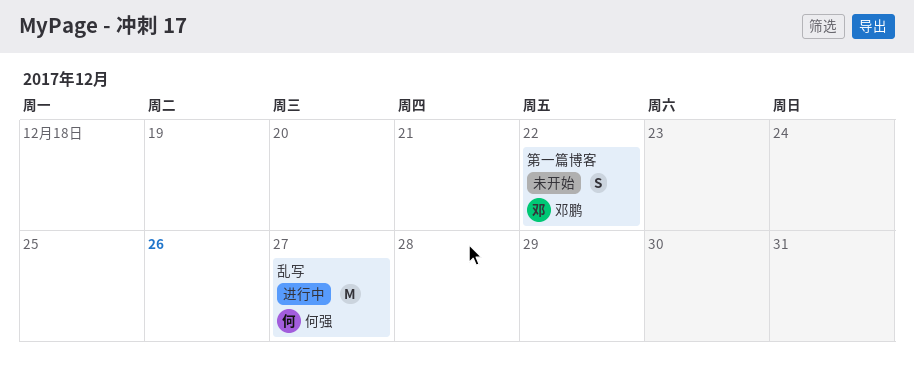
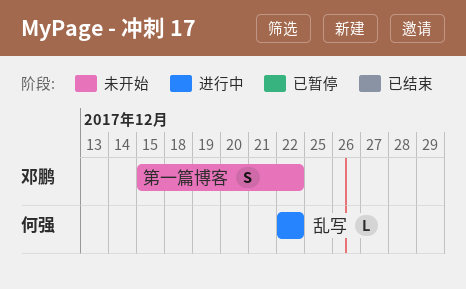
乱写, estimate: M -> L
乱写, due: Dec 27 -> Dec 22

